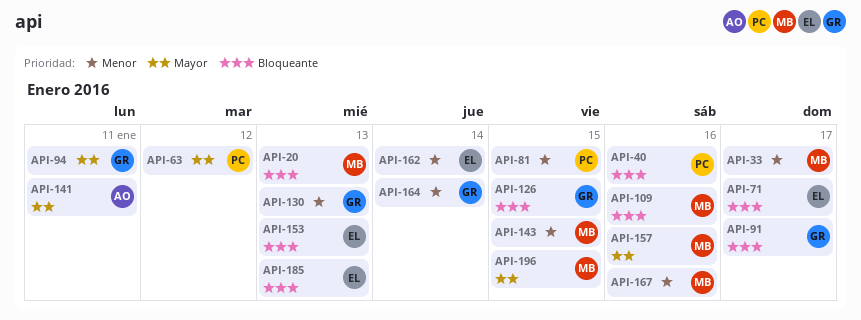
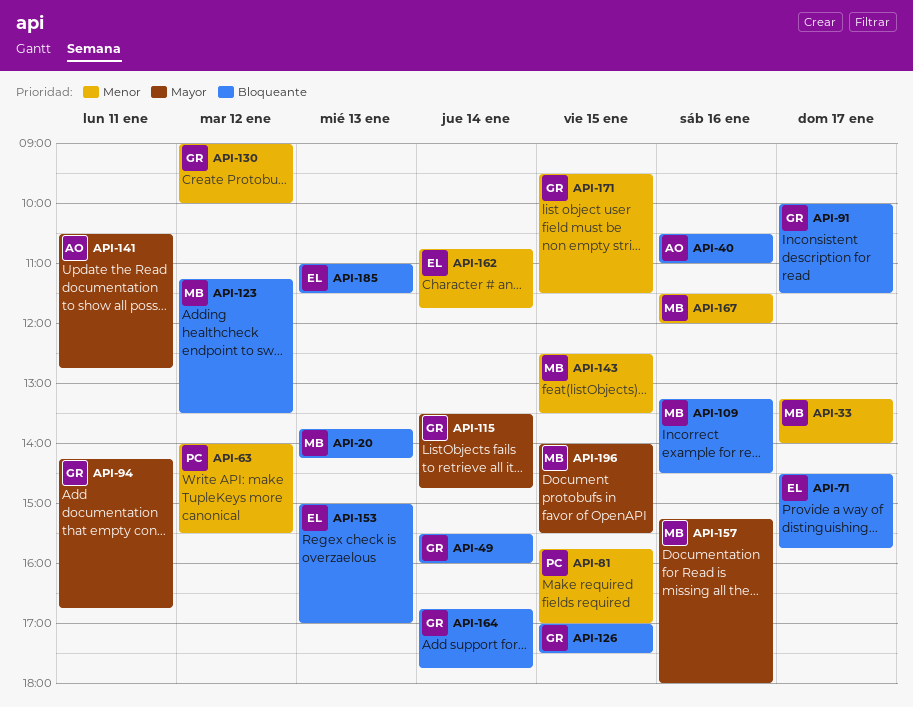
API-40, owner: PC -> AO
API-49: none -> present
API-63, priority: Mayor -> Menor
API-115: none -> present
API-123: none -> present
API-130, day: Jan 13 -> Jan 12
API-164, priority: Menor -> Bloqueante
API-171: none -> present

